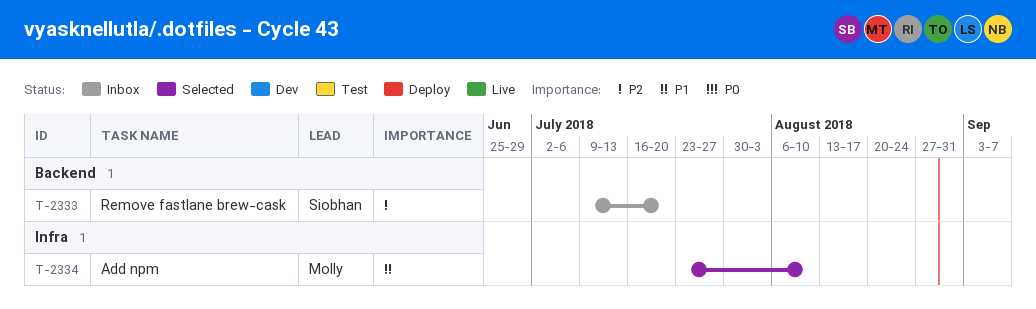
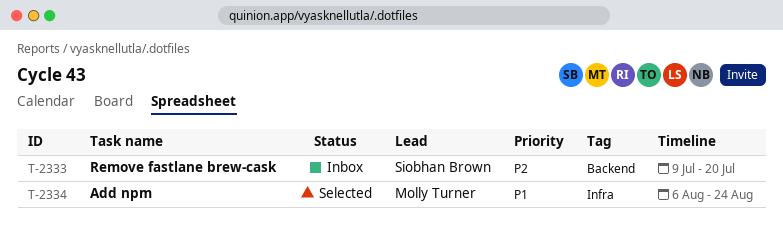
T-2334, start: Jul 23 -> Aug 6
T-2334, due: Aug 10 -> Aug 24

